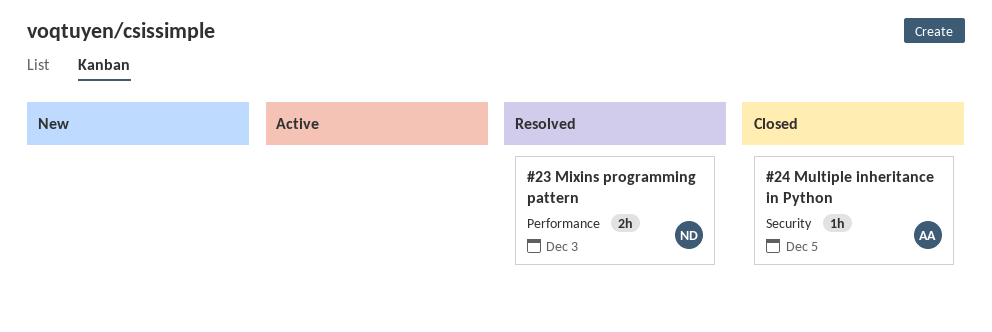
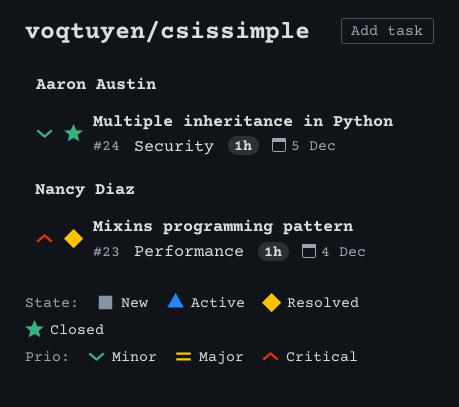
#23, estimate: 2h -> 1h
#23, due: Dec 3 -> Dec 4

